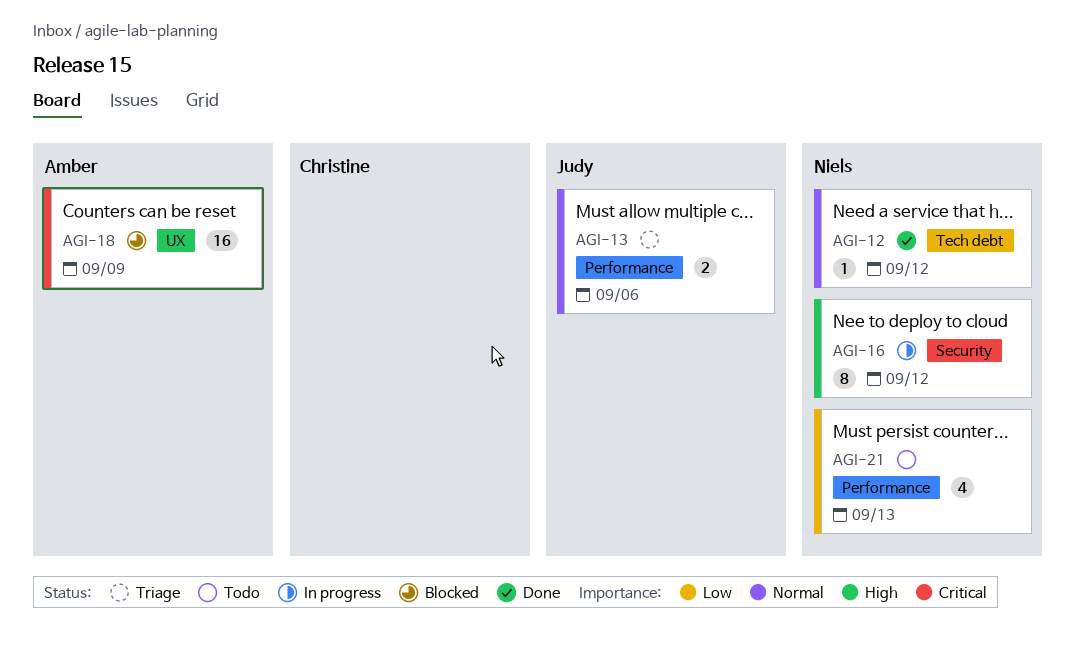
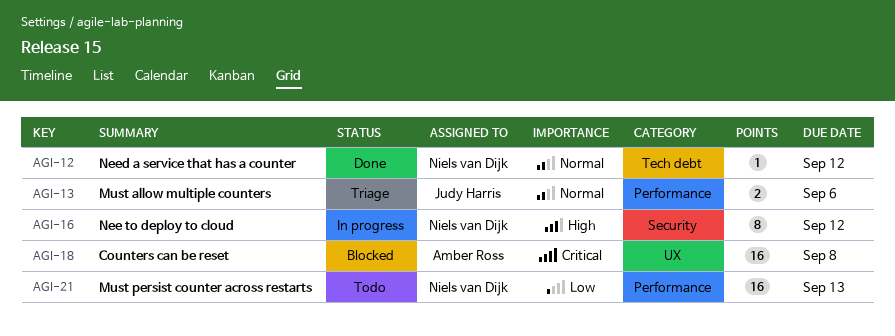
AGI-18, due: Sep 9 -> Sep 8
AGI-21, estimate: 4 -> 16

